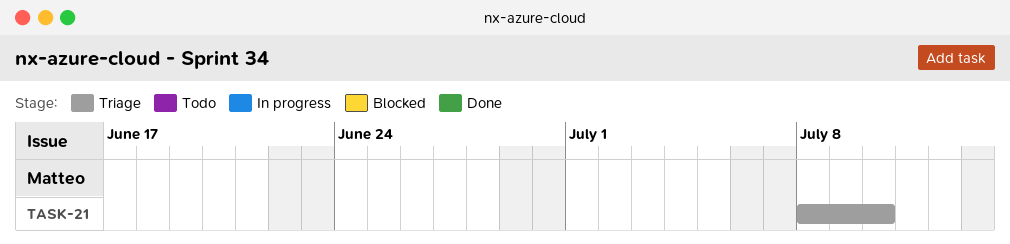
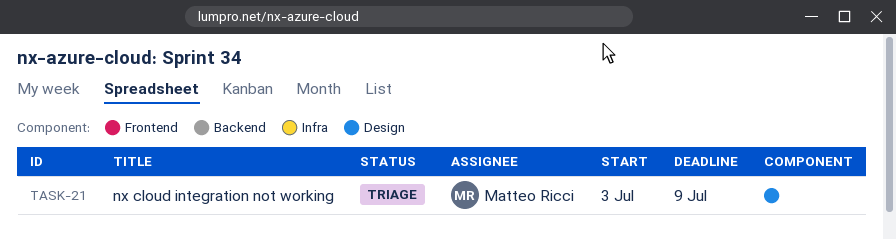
TASK-21, start: Jul 8 -> Jul 3
TASK-21, due: Jul 10 -> Jul 9

